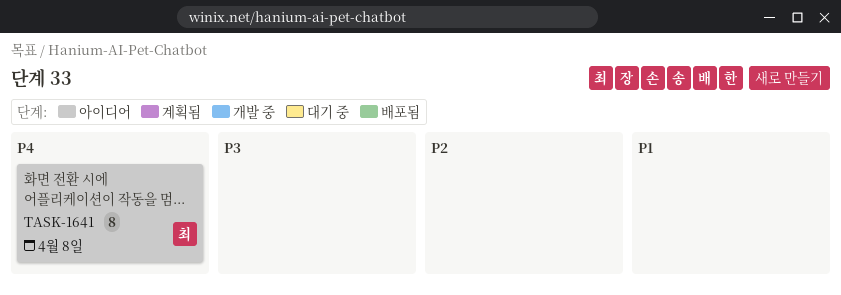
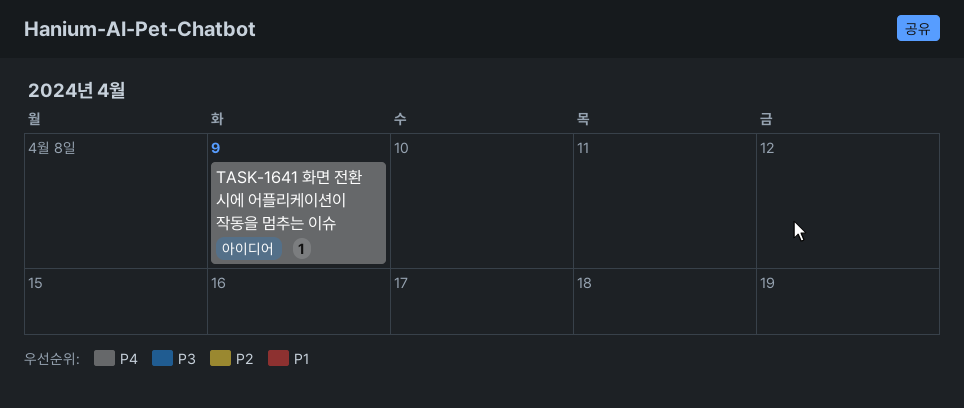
TASK-1641, estimate: 8 -> 1
TASK-1641, due: Apr 8 -> Apr 9

